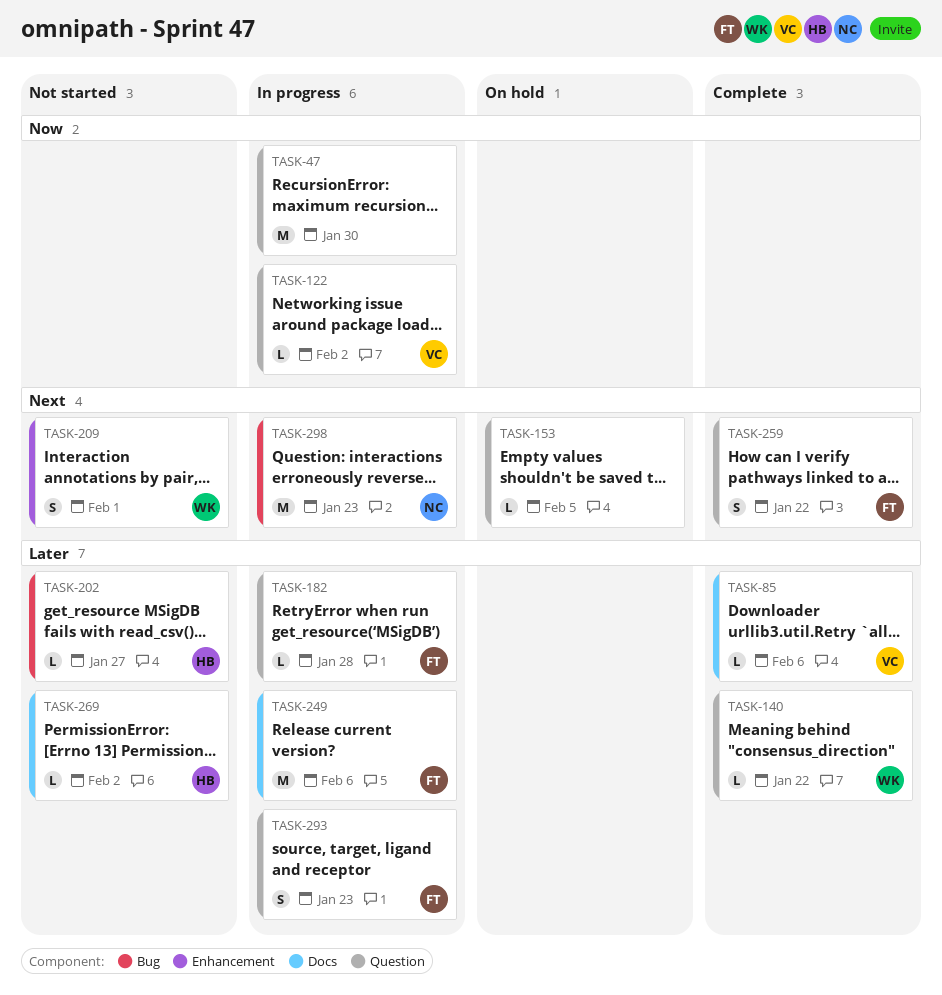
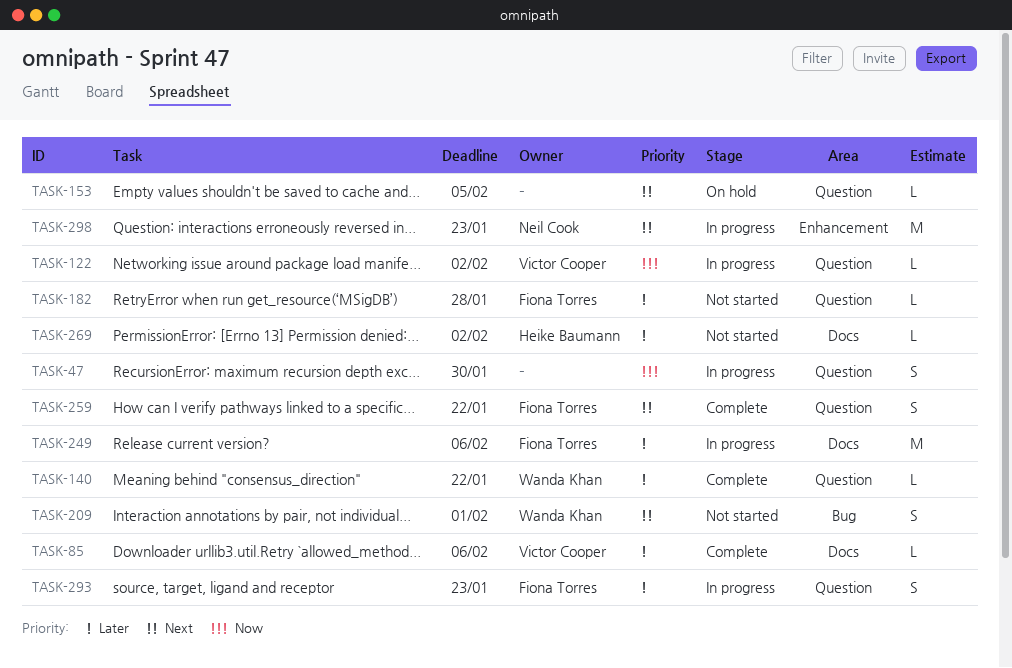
TASK-47, estimate: M -> S
TASK-182, status: In progress -> Not started
TASK-202: present -> none
TASK-209, label: Enhancement -> Bug
TASK-298, label: Bug -> Enhancement

